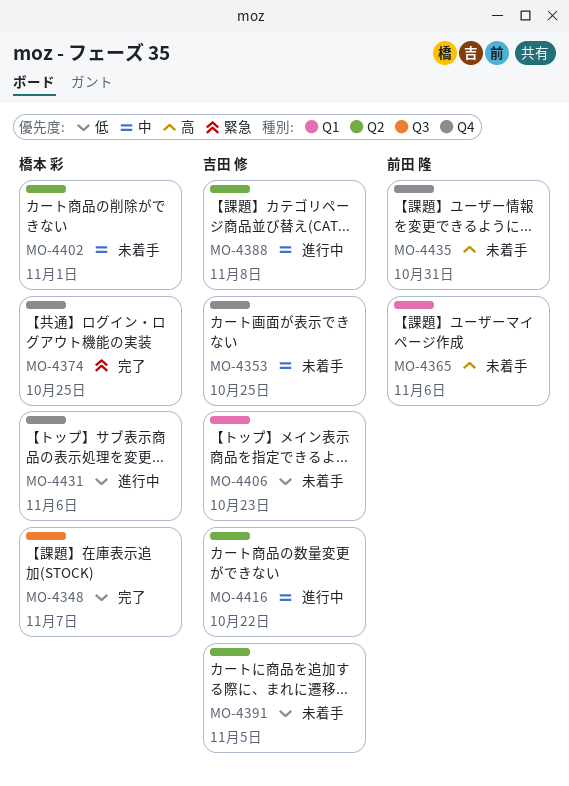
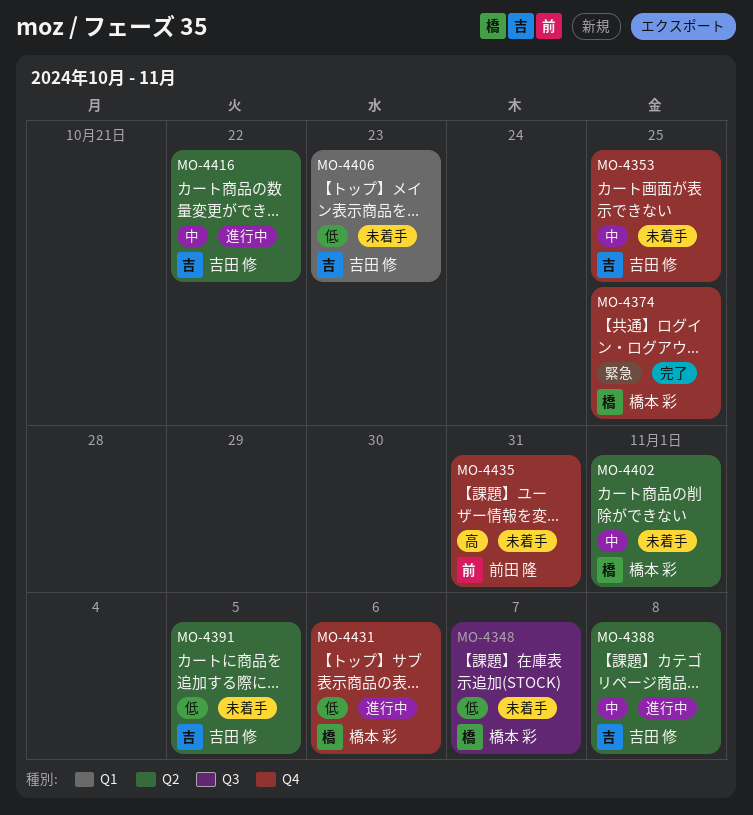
MO-4348, status: 完了 -> 未着手
MO-4365: present -> none

